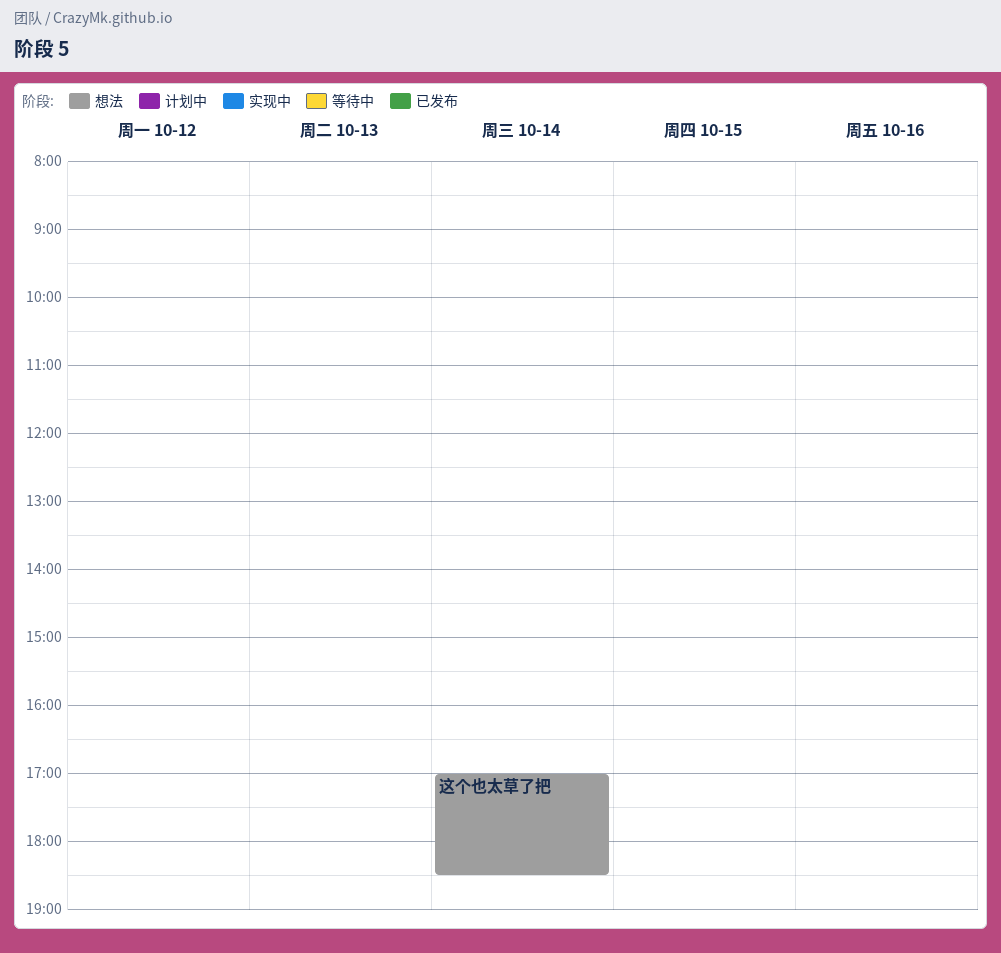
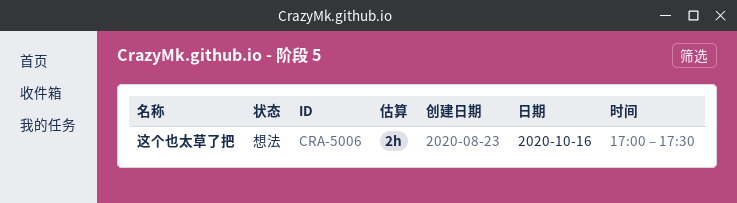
这个也太草了把, day: Oct 14 -> Oct 16
这个也太草了把, ends: 18:30 -> 17:30

